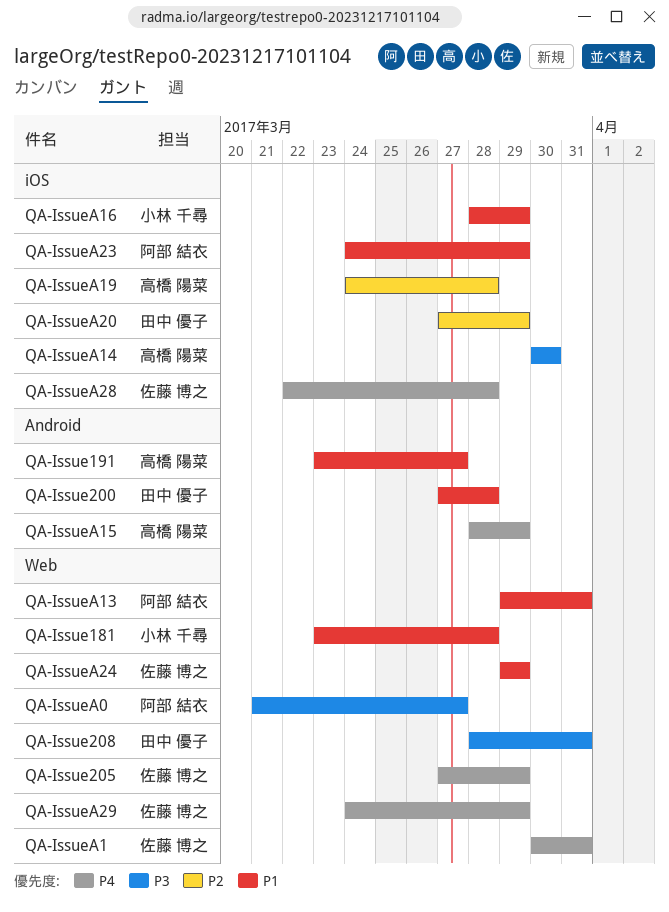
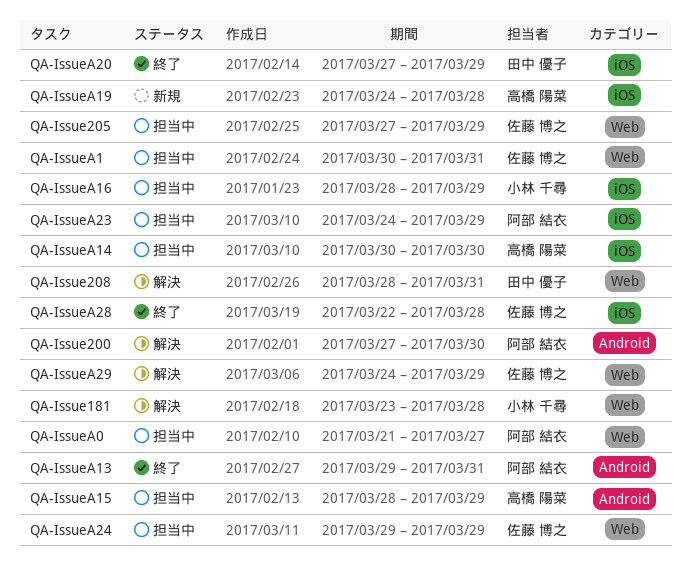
QA-Issue191: present -> none
QA-Issue200, owner: 田中 優子 -> 阿部 結衣
QA-Issue200, due: Mar 28 -> Mar 30
QA-IssueA13, label: Web -> Android

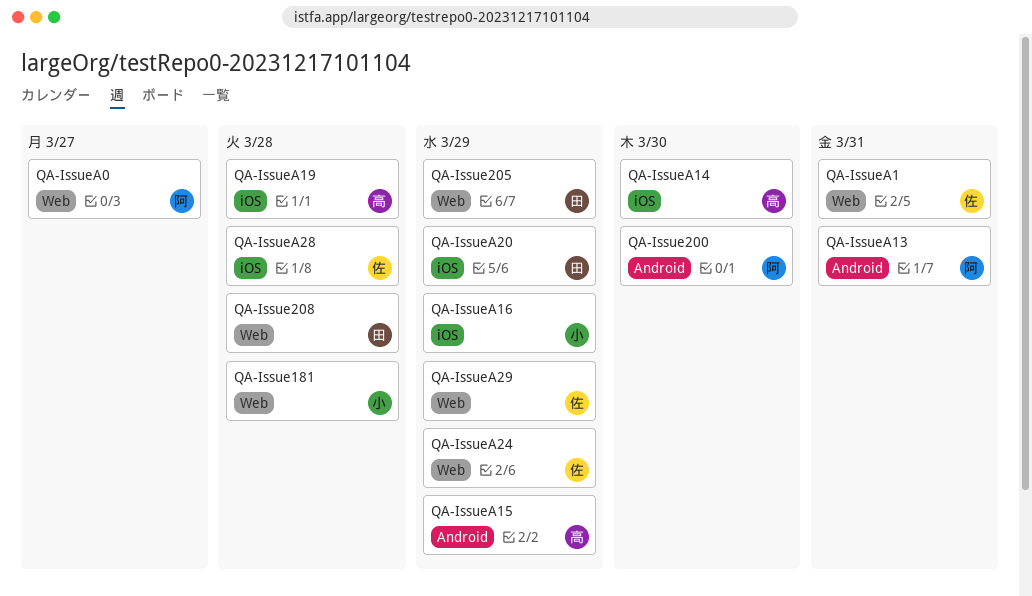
QA-Issue205, owner: 佐藤 博之 -> 田中 優子
QA-Issue208, due: Mar 31 -> Mar 28
QA-IssueA23: present -> none

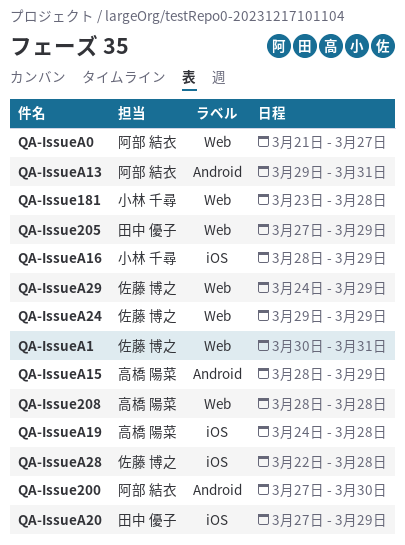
QA-Issue208, owner: 田中 優子 -> 高橋 陽菜
QA-IssueA14: present -> none

